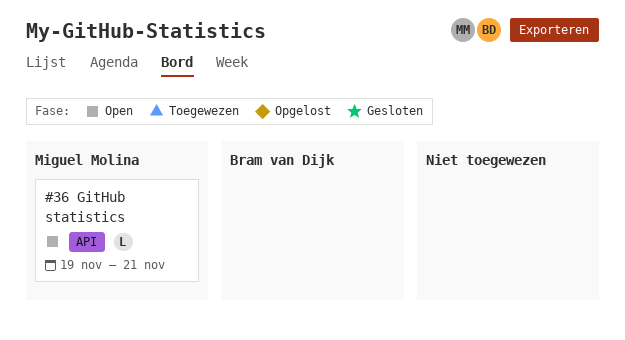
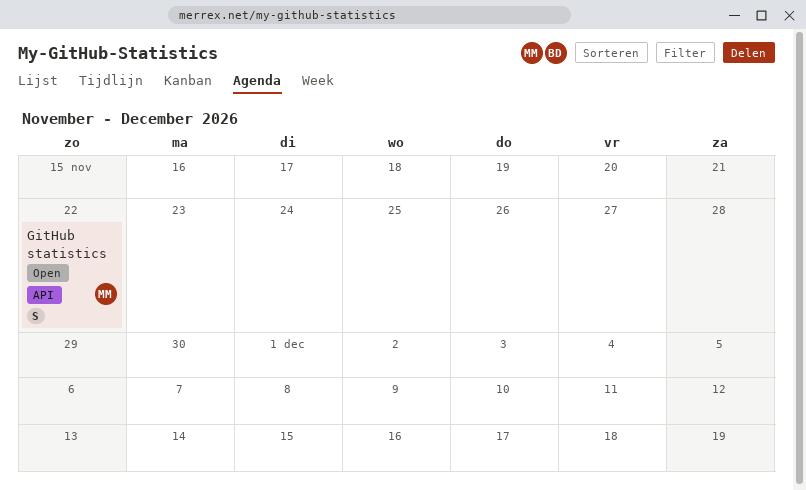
GitHub statistics, estimate: L -> S
GitHub statistics, due: Nov 21 -> Nov 22

